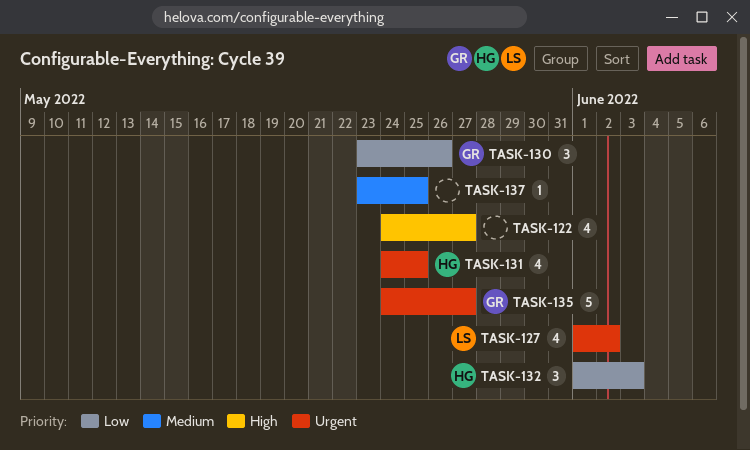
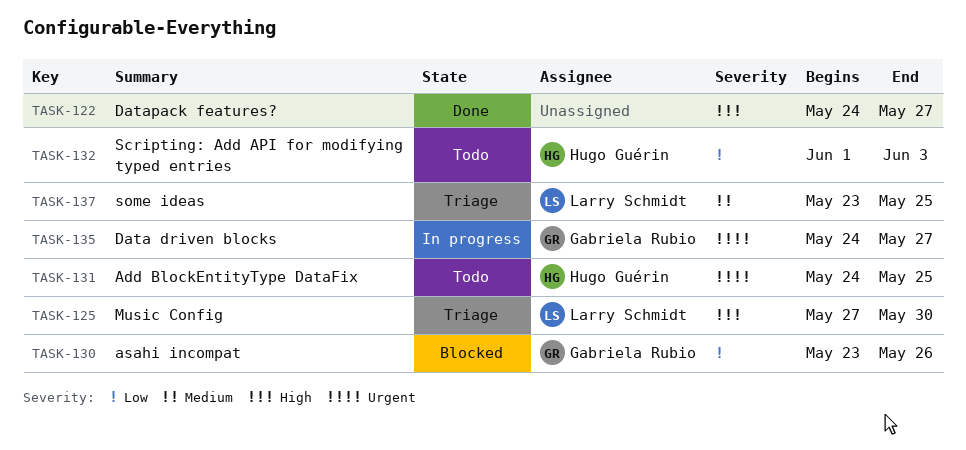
TASK-125: none -> present
TASK-127: present -> none
TASK-137, owner: none -> Larry Schmidt

